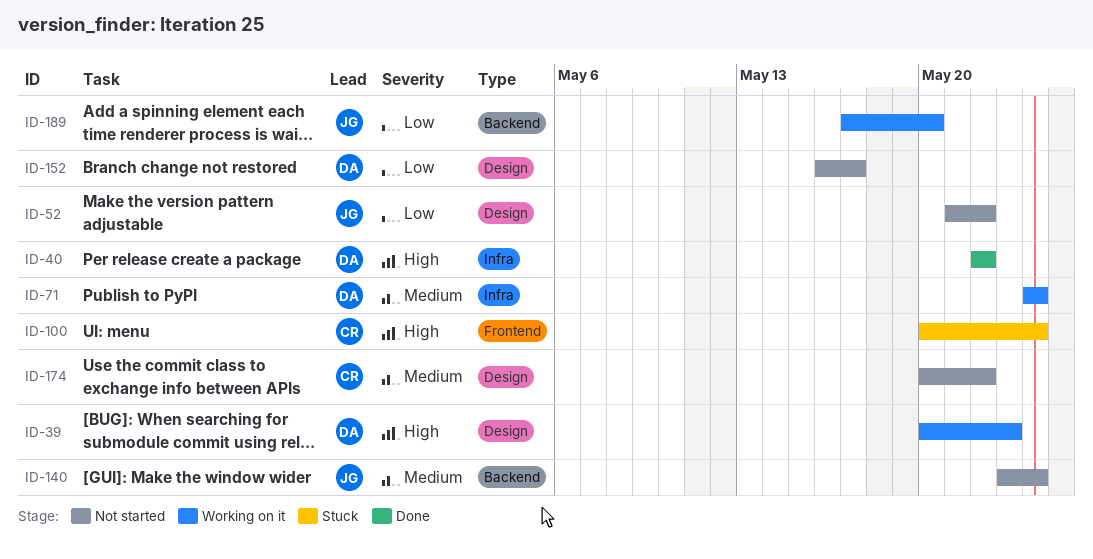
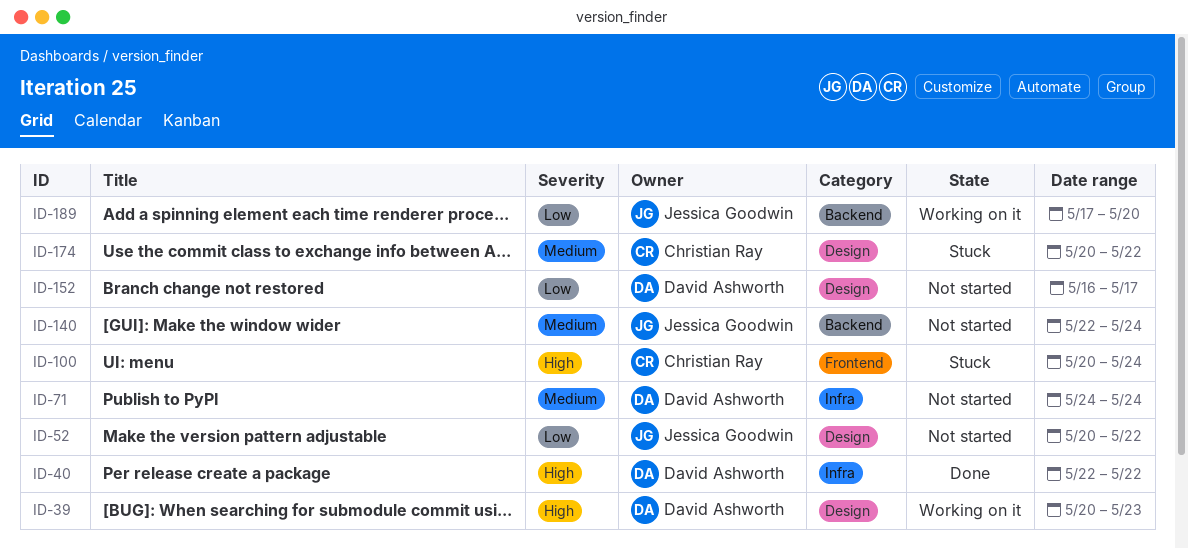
ID-52, start: May 21 -> May 20
ID-71, status: Working on it -> Not started
ID-140, start: May 23 -> May 22
ID-174, status: Not started -> Stuck

